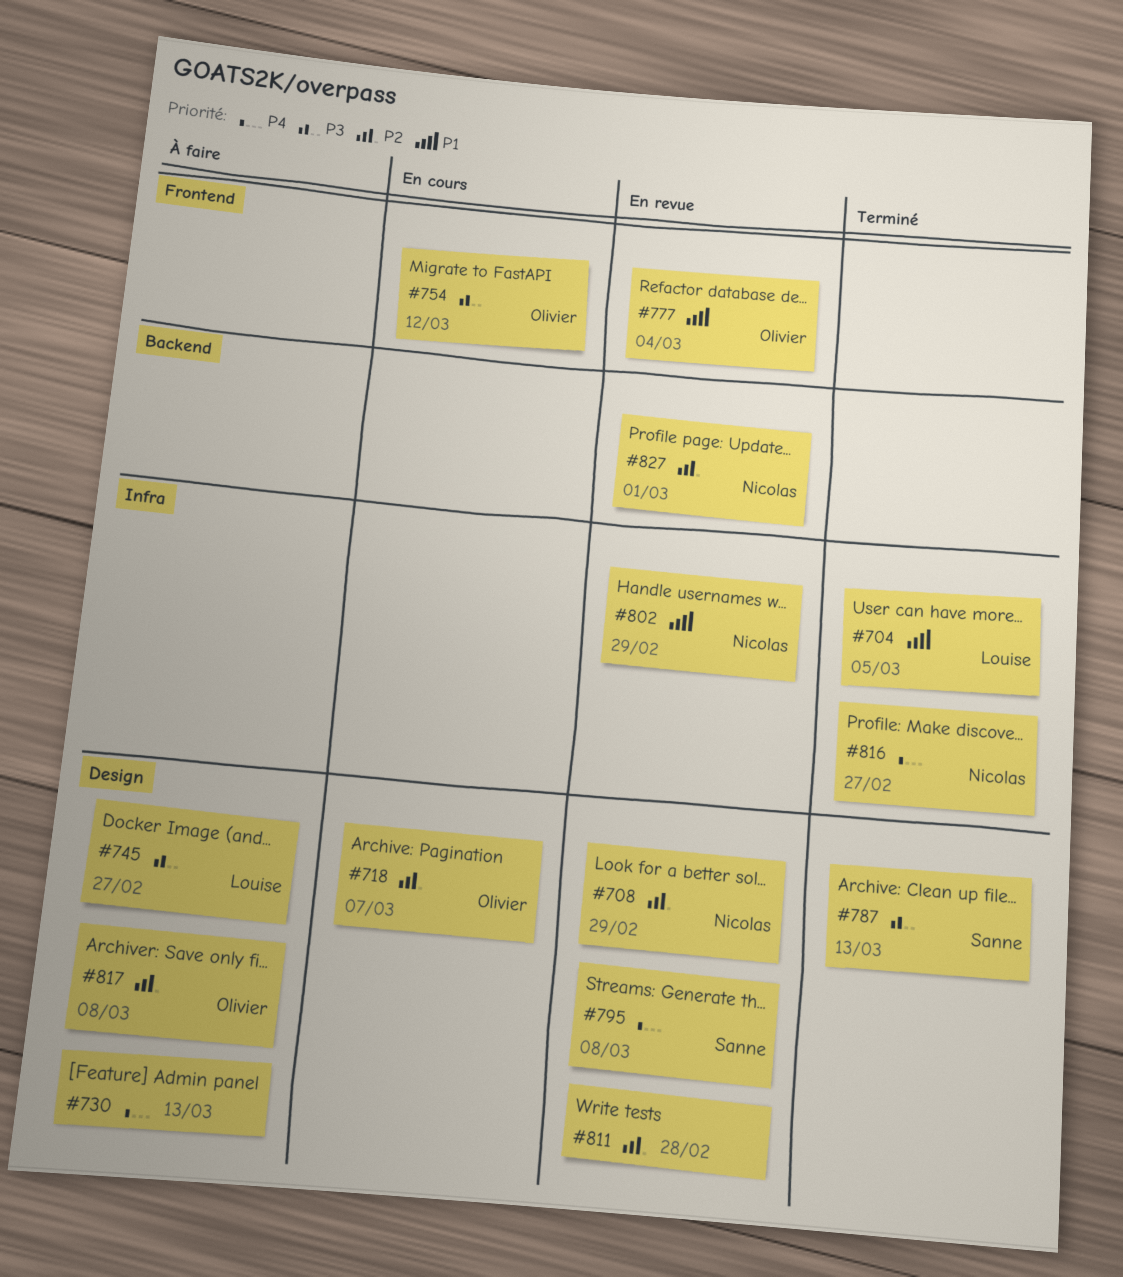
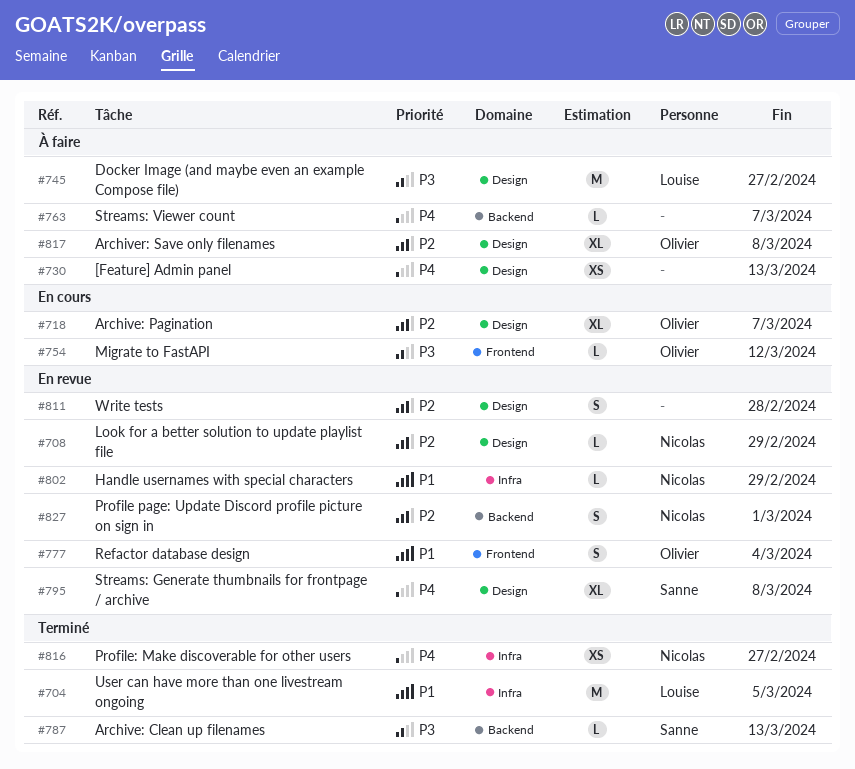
#763: none -> present
#787, label: Design -> Backend

